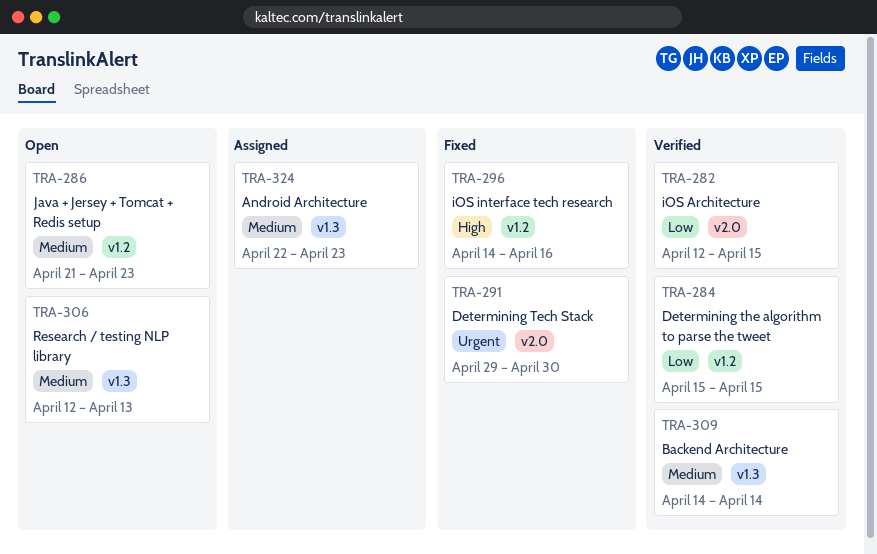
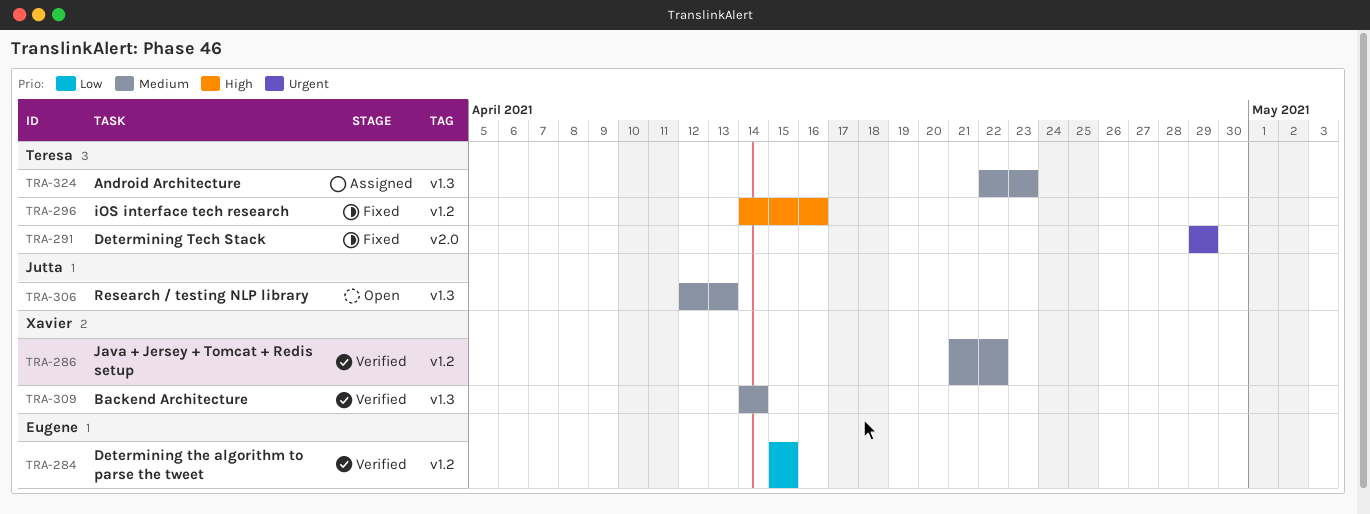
TRA-282: present -> none
TRA-286, status: Open -> Verified
TRA-286, due: Apr 23 -> Apr 22
TRA-291, due: Apr 30 -> Apr 29

